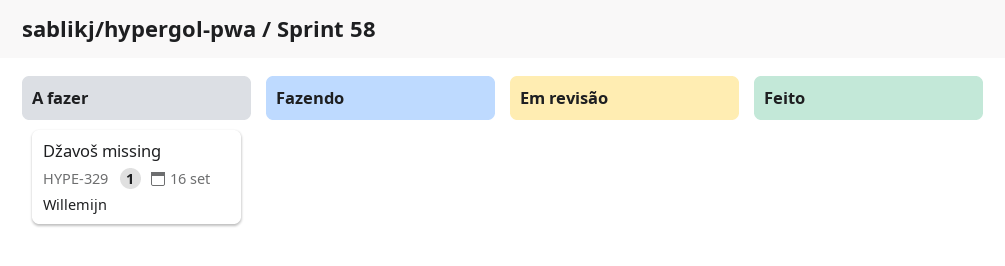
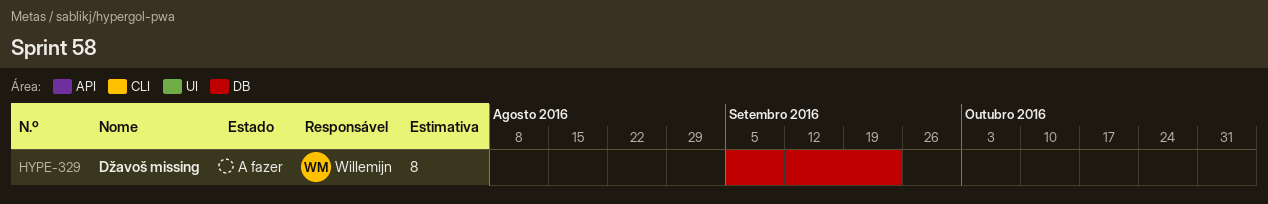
HYPE-329, estimate: 1 -> 8
HYPE-329, due: Sep 16 -> Sep 23

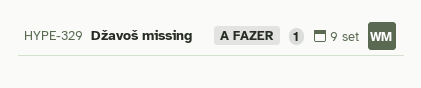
HYPE-329, estimate: 8 -> 1
HYPE-329, due: Sep 23 -> Sep 9

